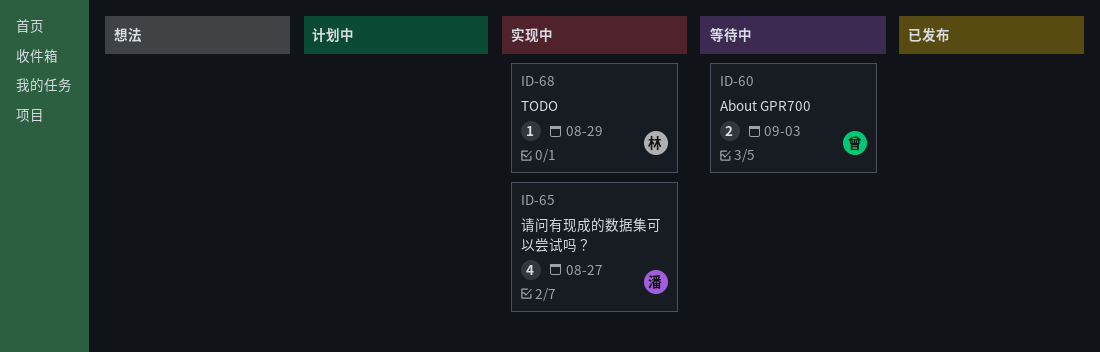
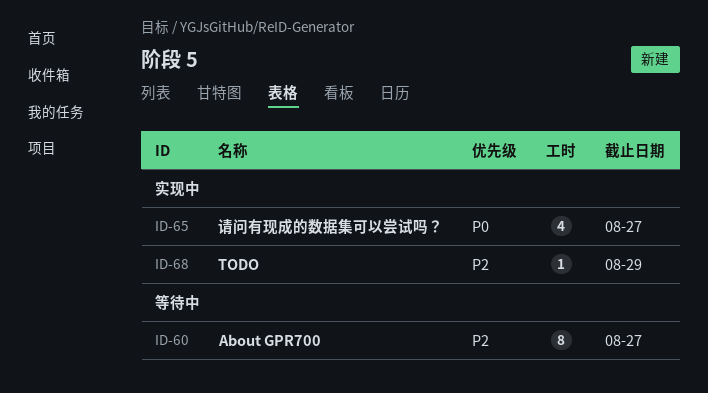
ID-60, estimate: 2 -> 8
ID-60, due: Sep 3 -> Aug 27

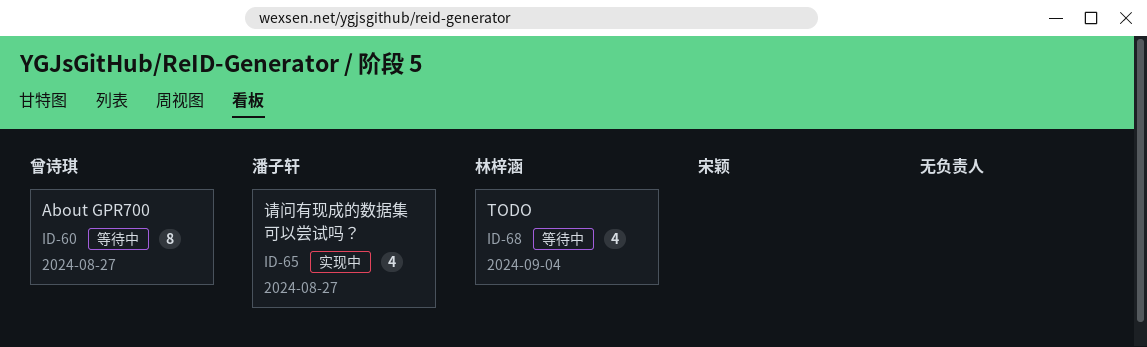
ID-68, status: 实现中 -> 等待中
ID-68, estimate: 1 -> 4
ID-68, due: Aug 29 -> Sep 4

